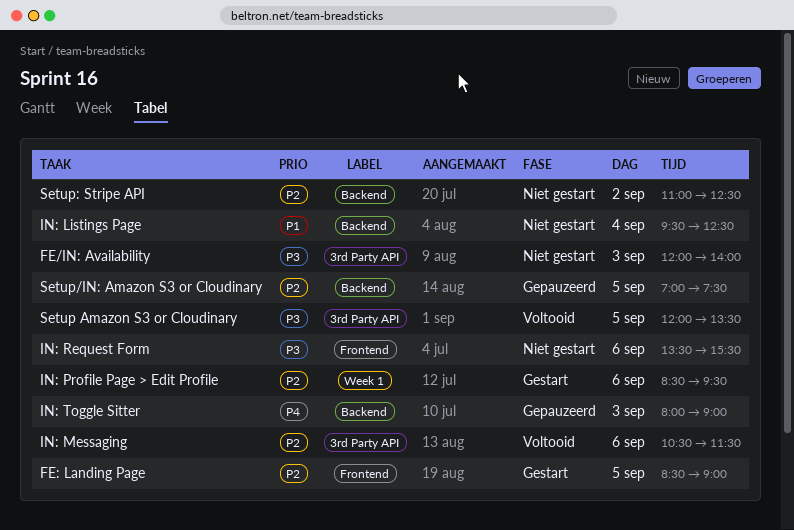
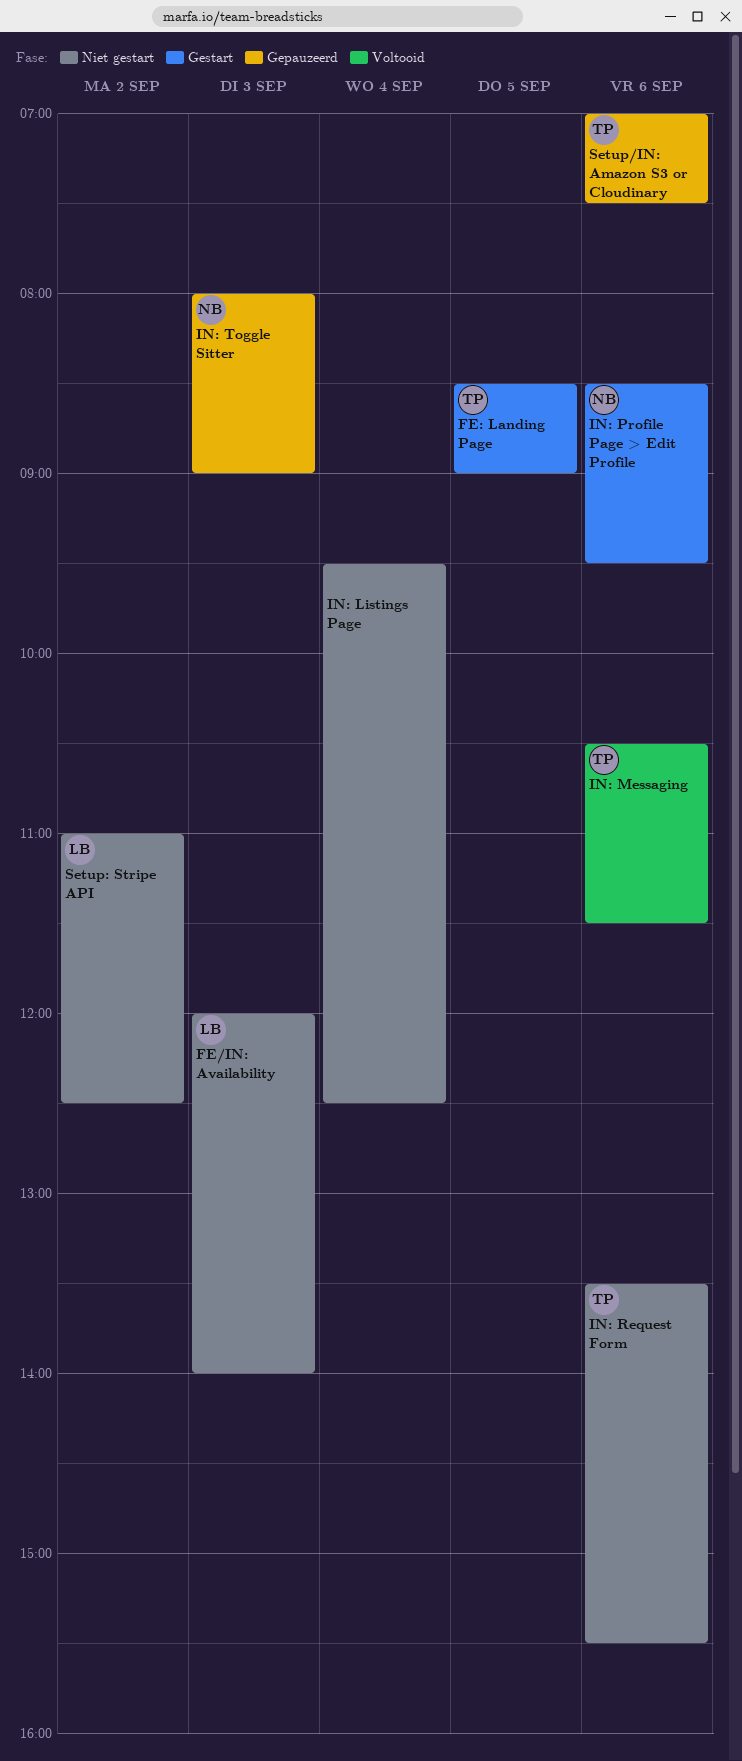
Setup Amazon S3 or Cloudinary: present -> none
Setup/IN: Amazon S3 or Cloudinary, day: Sep 5 -> Sep 6

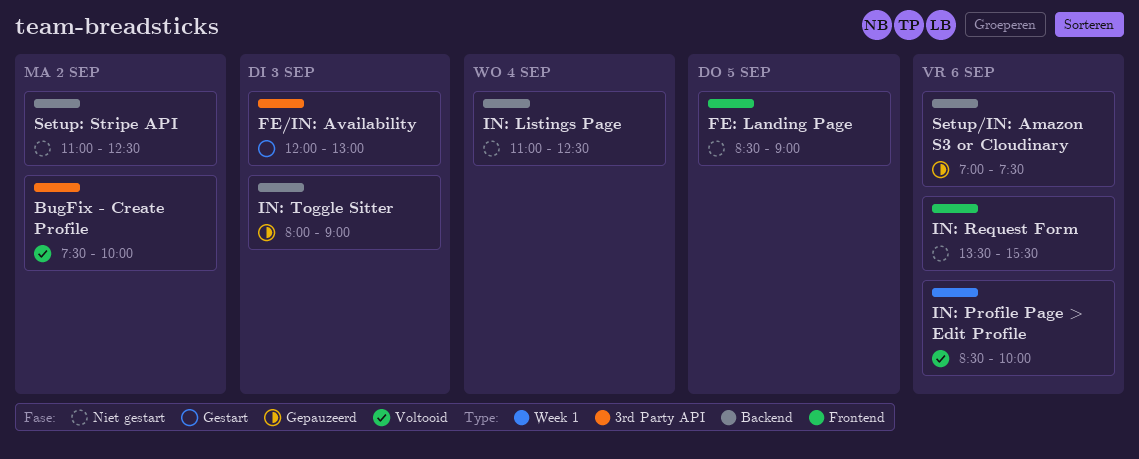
BugFix - Create Profile: none -> present
FE/IN: Availability, status: Niet gestart -> Gestart
FE/IN: Availability, ends: 14:00 -> 13:00
FE: Landing Page, status: Gestart -> Niet gestart
IN: Listings Page, begins: 09:30 -> 11:00
IN: Messaging: present -> none
IN: Profile Page > Edit Profile, status: Gestart -> Voltooid
IN: Profile Page > Edit Profile, ends: 09:30 -> 10:00

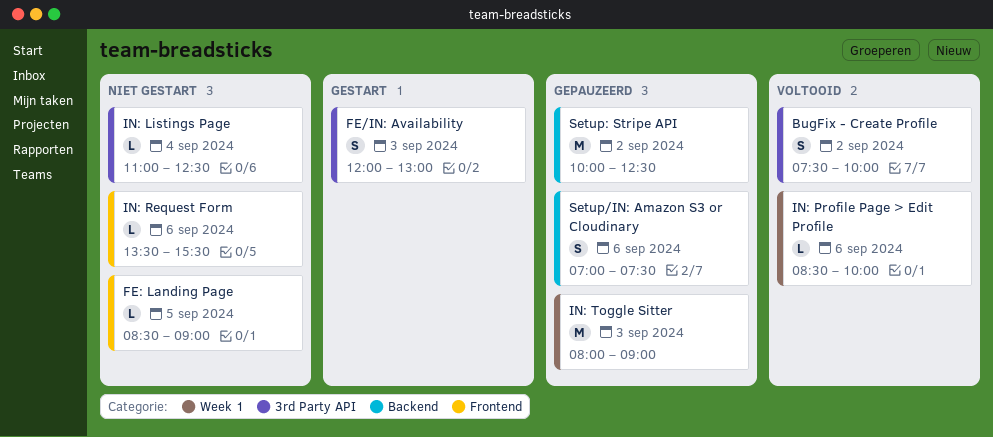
IN: Listings Page, label: Backend -> 3rd Party API
IN: Toggle Sitter, label: Backend -> Week 1
Setup: Stripe API, status: Niet gestart -> Gepauzeerd
Setup: Stripe API, begins: 11:00 -> 10:00

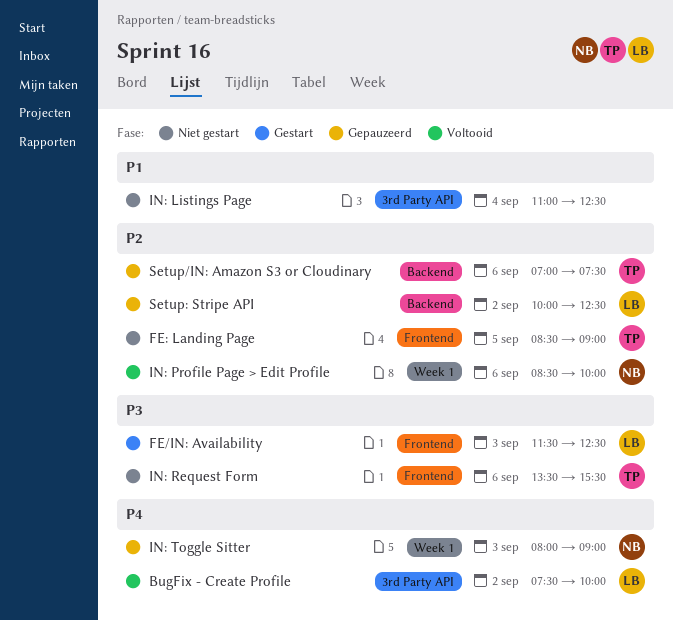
FE/IN: Availability, label: 3rd Party API -> Frontend
FE/IN: Availability, begins: 12:00 -> 11:30
FE/IN: Availability, ends: 13:00 -> 12:30

